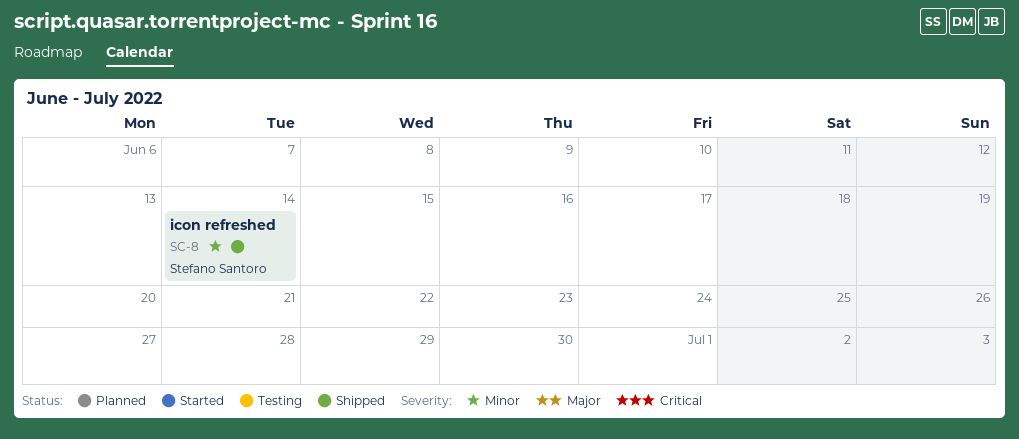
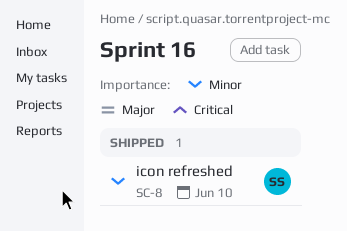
SC-8, due: Jun 14 -> Jun 10

